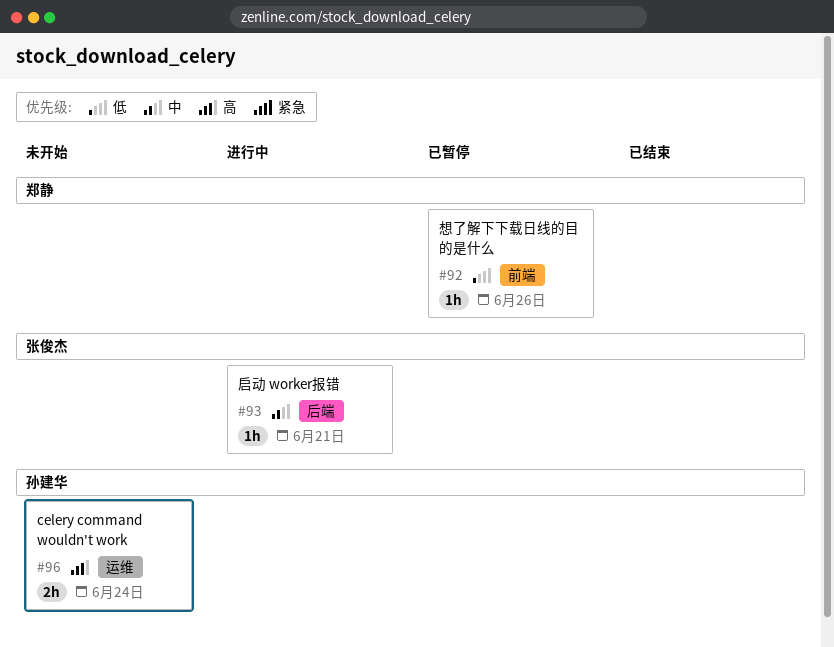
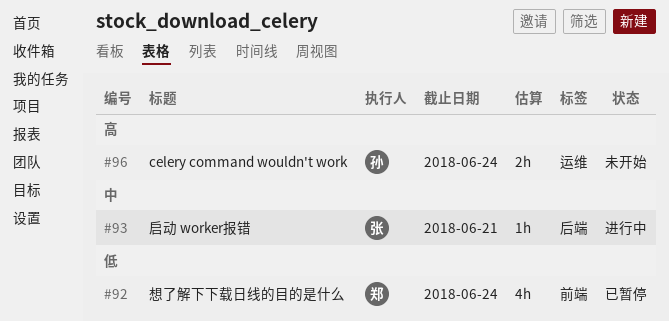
#92, estimate: 1h -> 4h
#92, due: Jun 26 -> Jun 24

